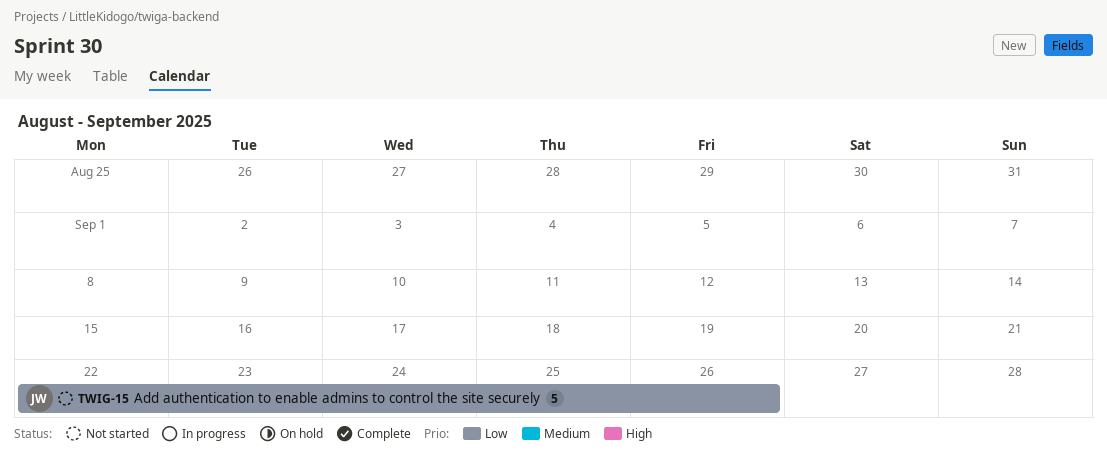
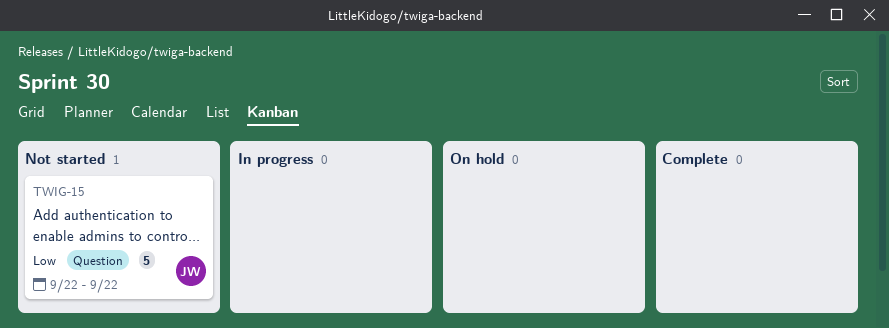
TWIG-15, due: Sep 26 -> Sep 22

